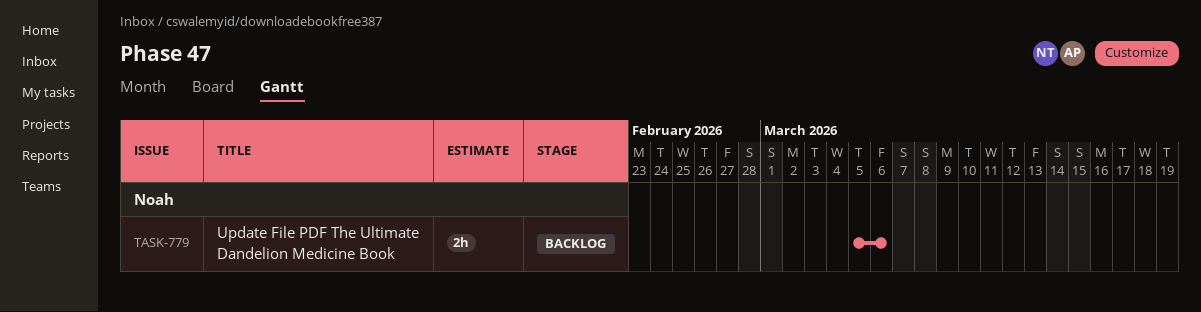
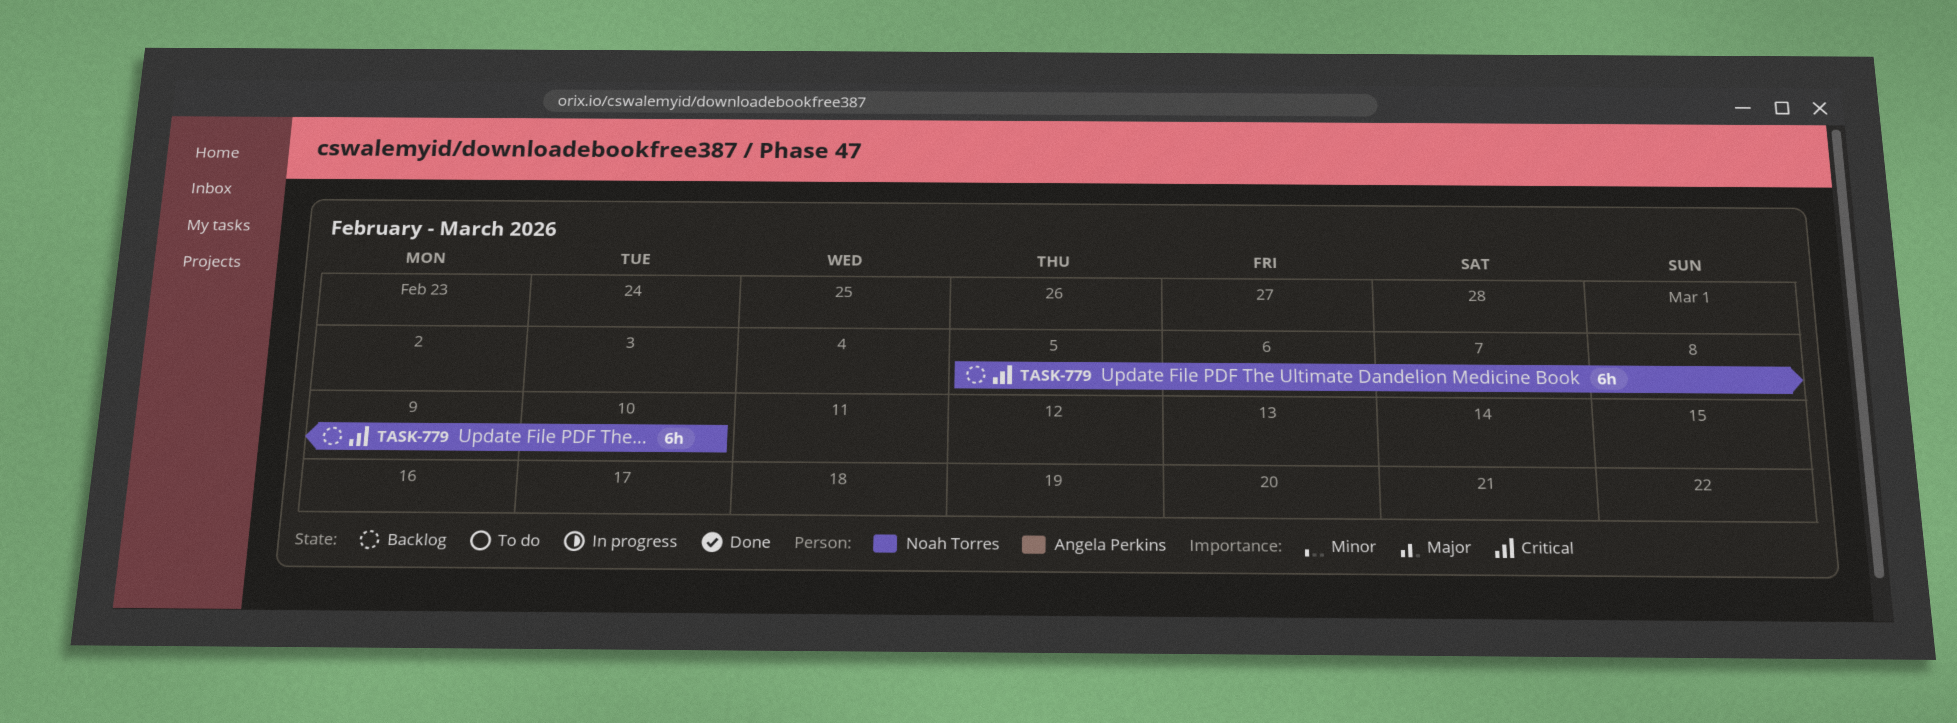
TASK-779, estimate: 2h -> 6h
TASK-779, due: Mar 6 -> Mar 10

